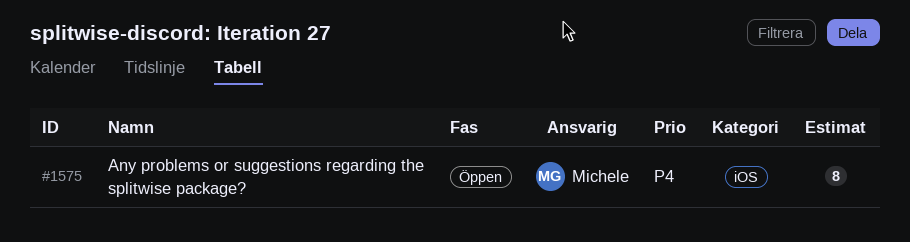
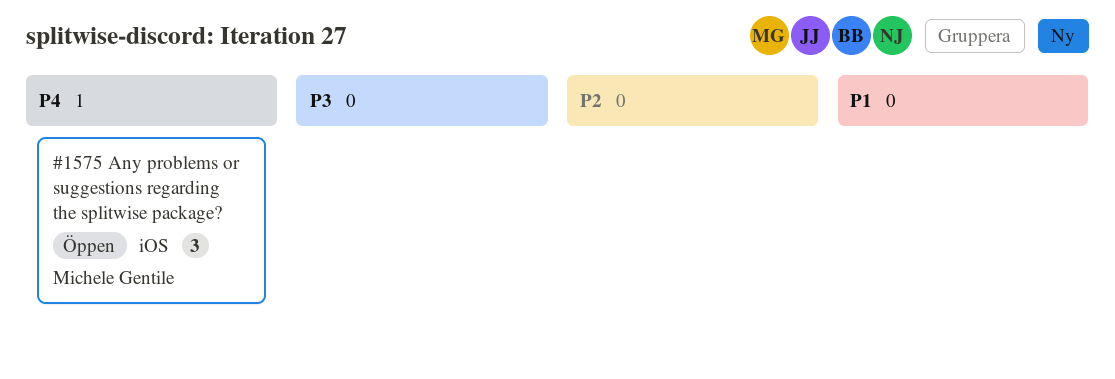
#1575, estimate: 8 -> 3

